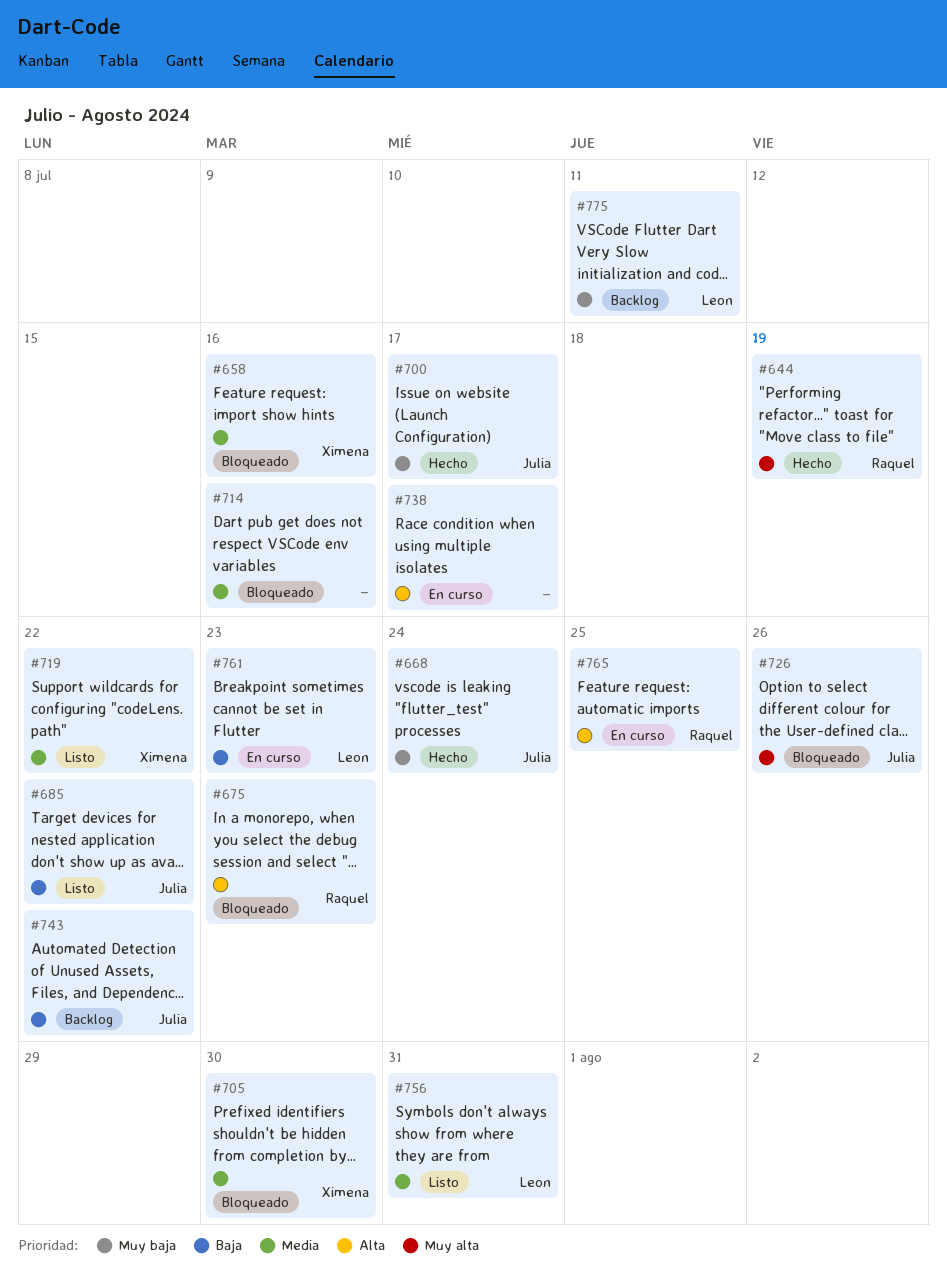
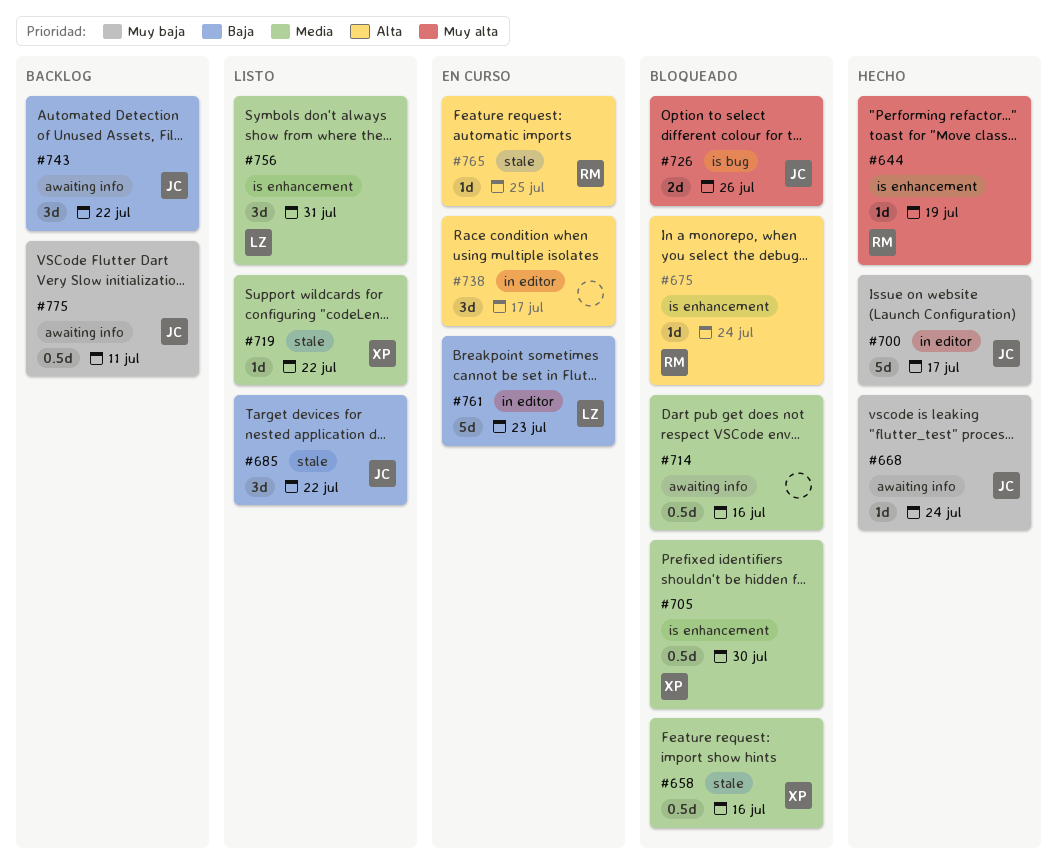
#675, due: Jul 23 -> Jul 24
#775, owner: Leon -> Julia

